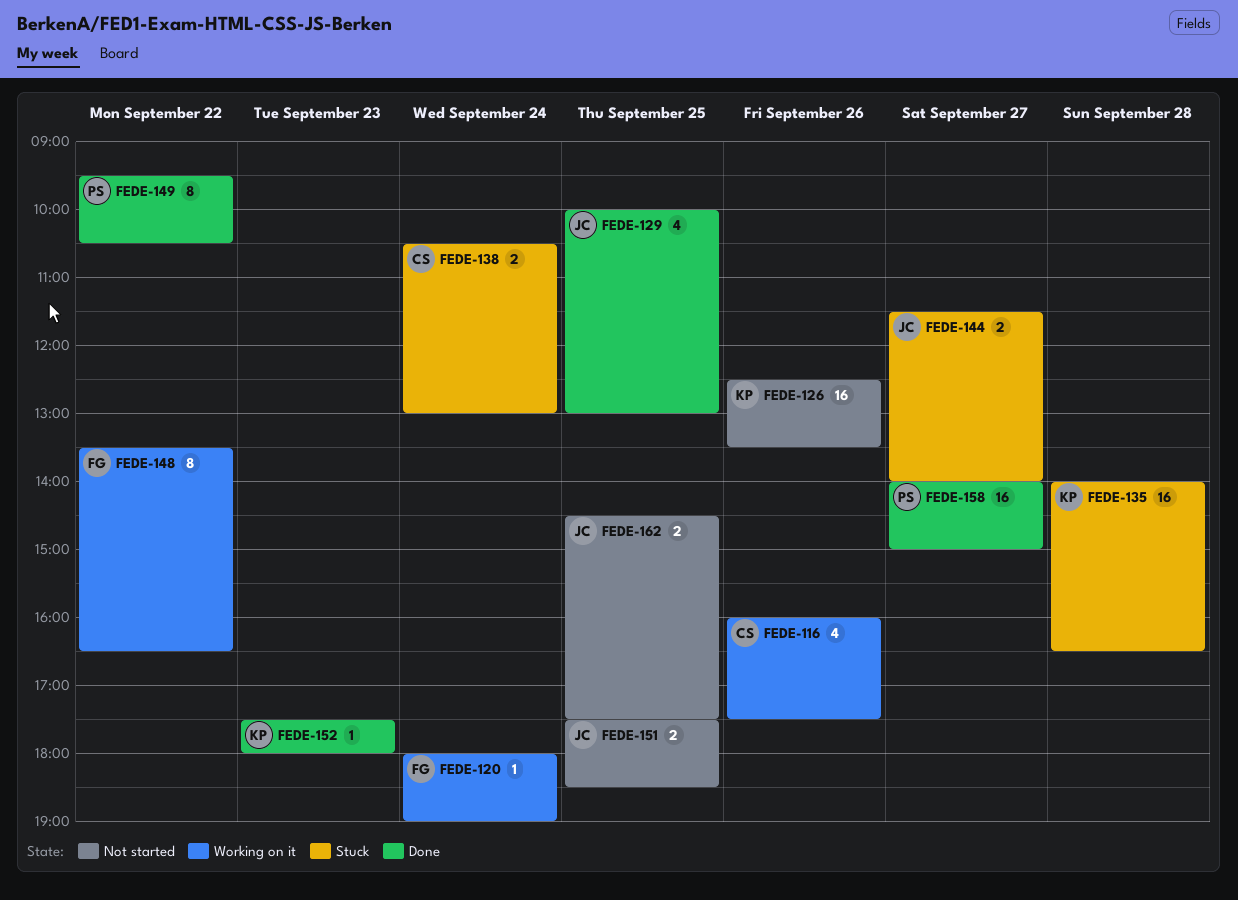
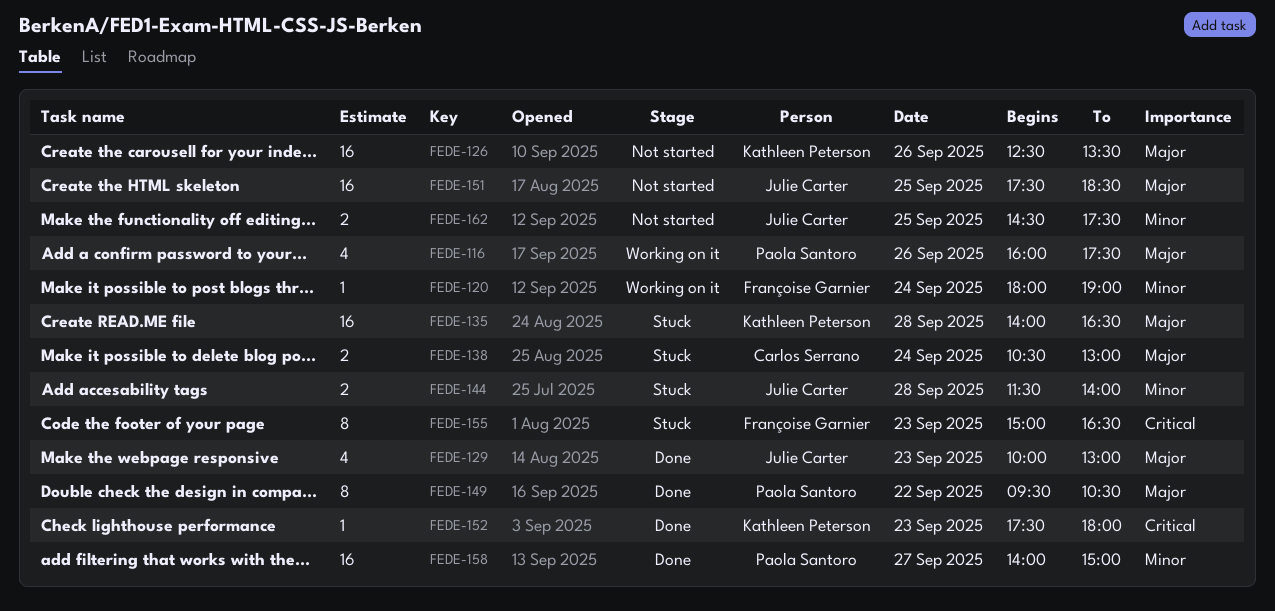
FEDE-116, owner: Carlos Serrano -> Paola Santoro
FEDE-129, day: Sep 25 -> Sep 23
FEDE-144, day: Sep 27 -> Sep 28
FEDE-148: present -> none
FEDE-151, estimate: 2 -> 16
FEDE-155: none -> present

